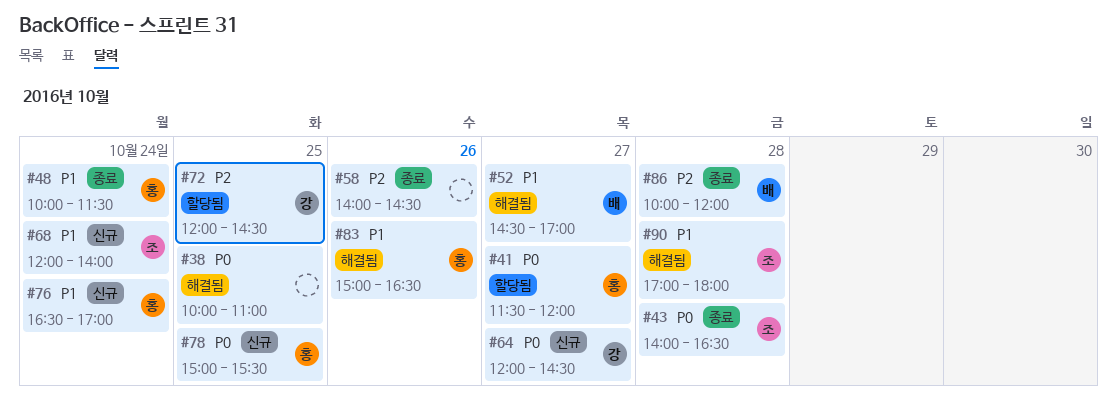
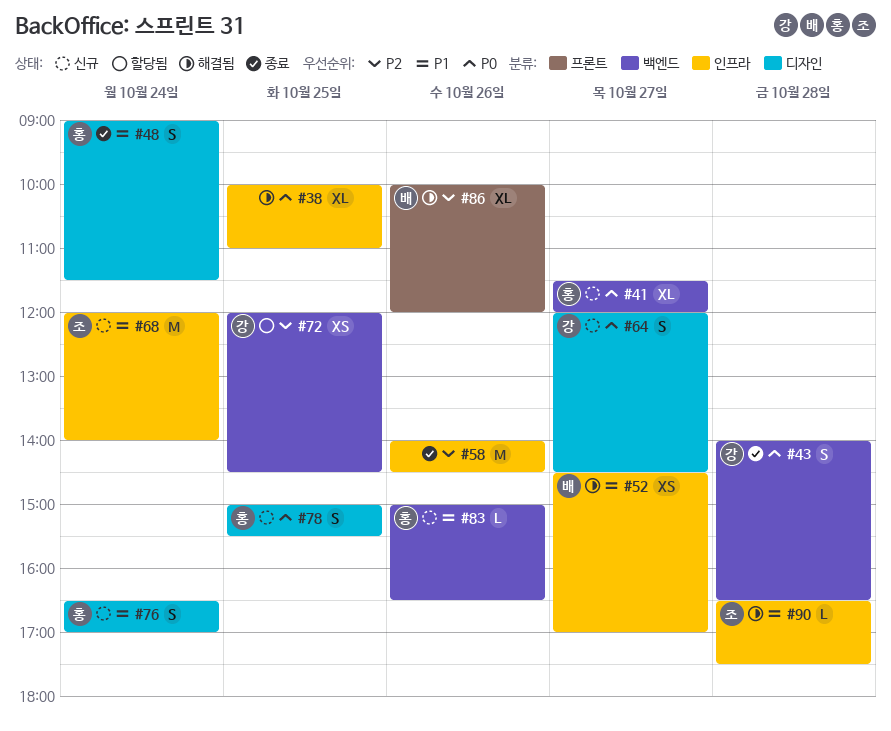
#41, status: 할당됨 -> 신규
#43, owner: 조 -> 강
#48, begins: 10:00 -> 09:00
#83, status: 해결됨 -> 신규
#86, status: 종료 -> 해결됨
#86, day: Oct 28 -> Oct 26
#90, begins: 17:00 -> 16:30
#90, ends: 18:00 -> 17:30

